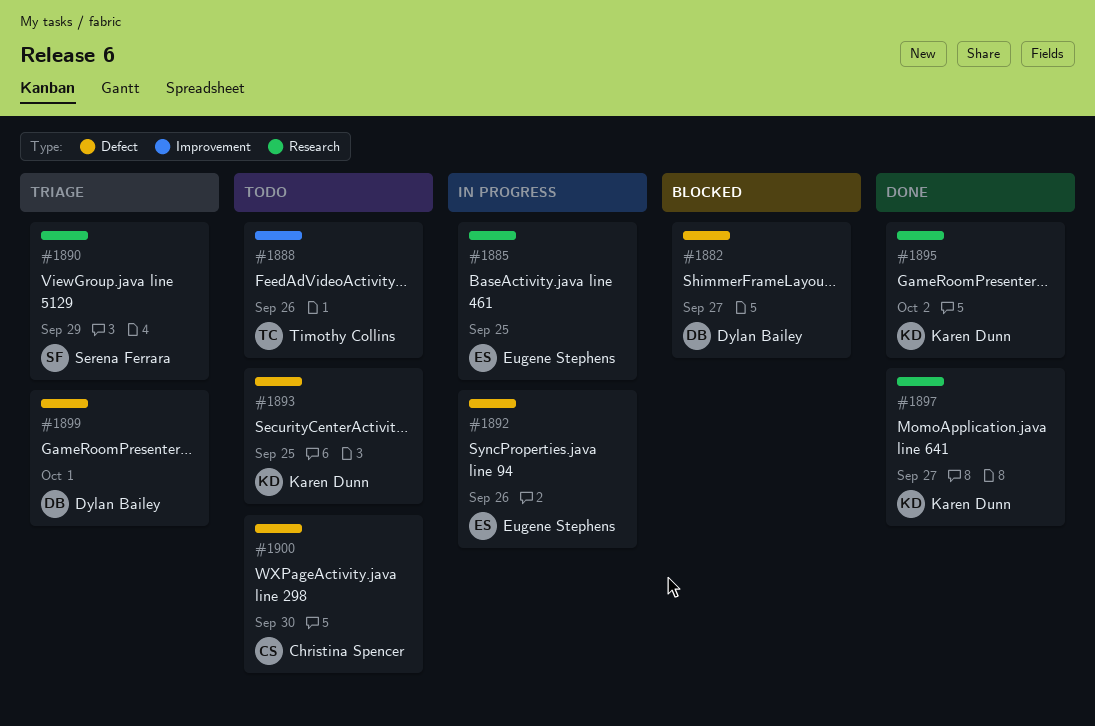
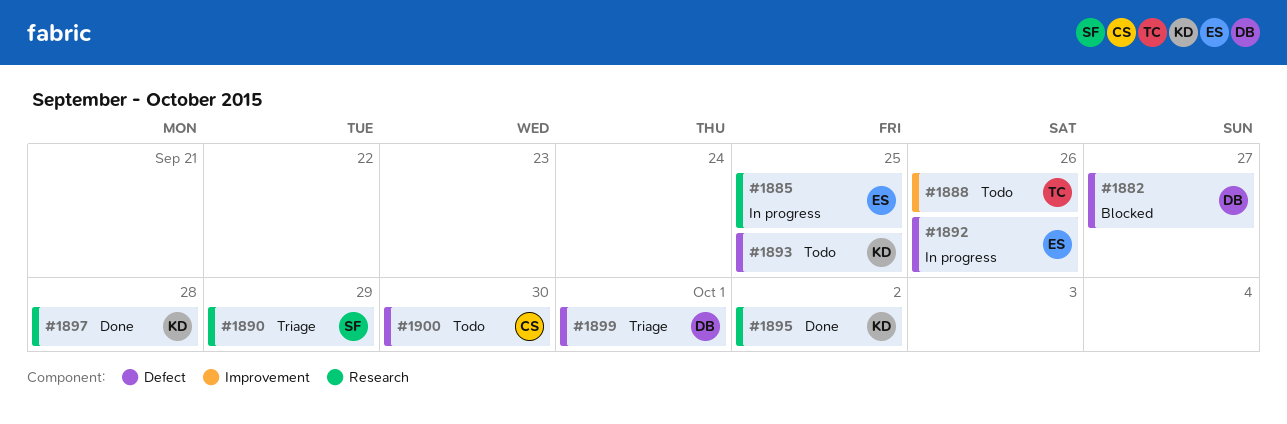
#1897, due: Sep 27 -> Sep 28

